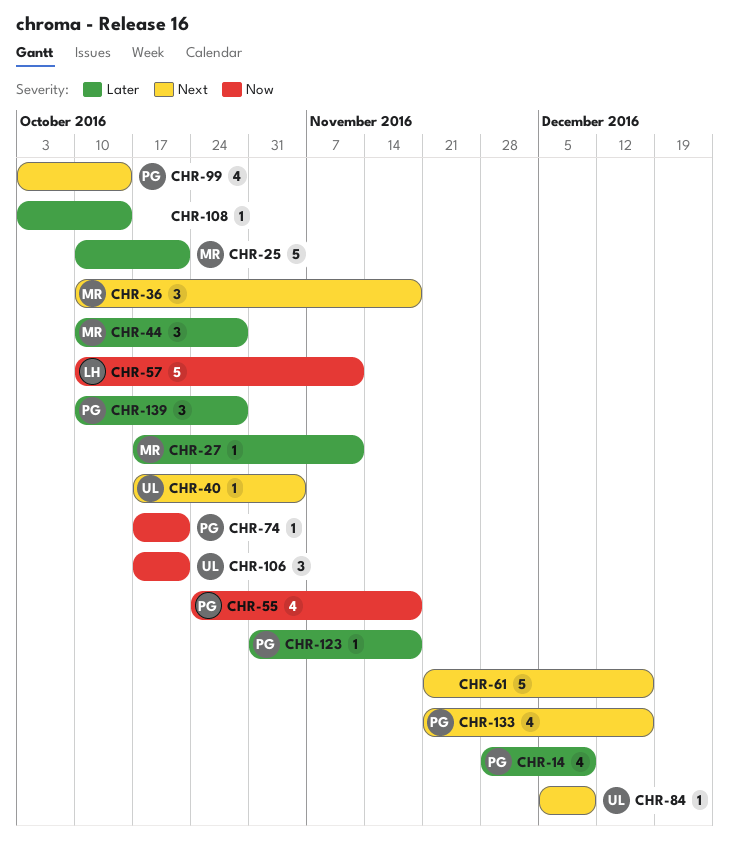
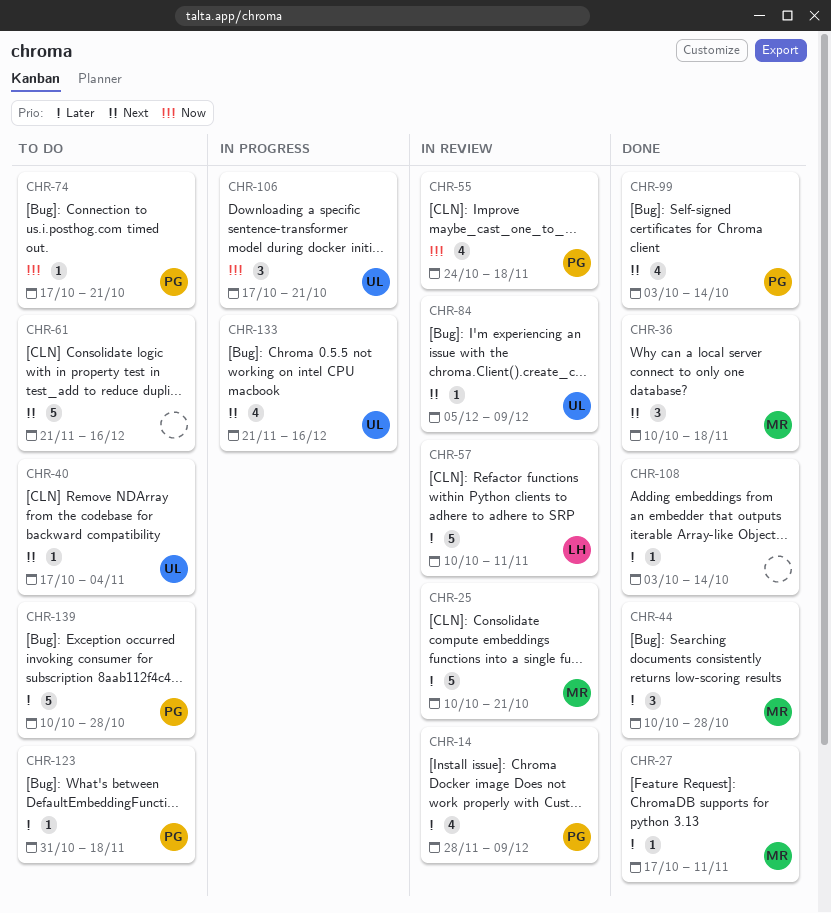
CHR-57, priority: Now -> Later
CHR-133, owner: PG -> UL
CHR-139, estimate: 3 -> 5

